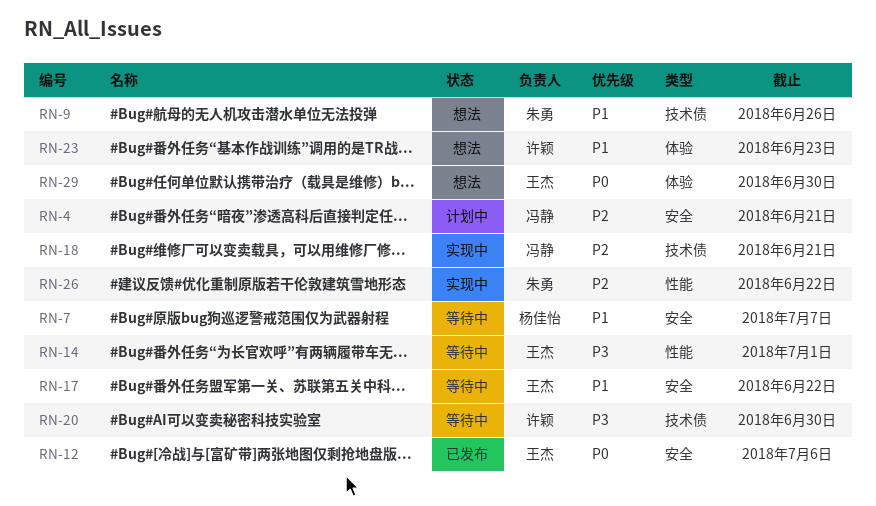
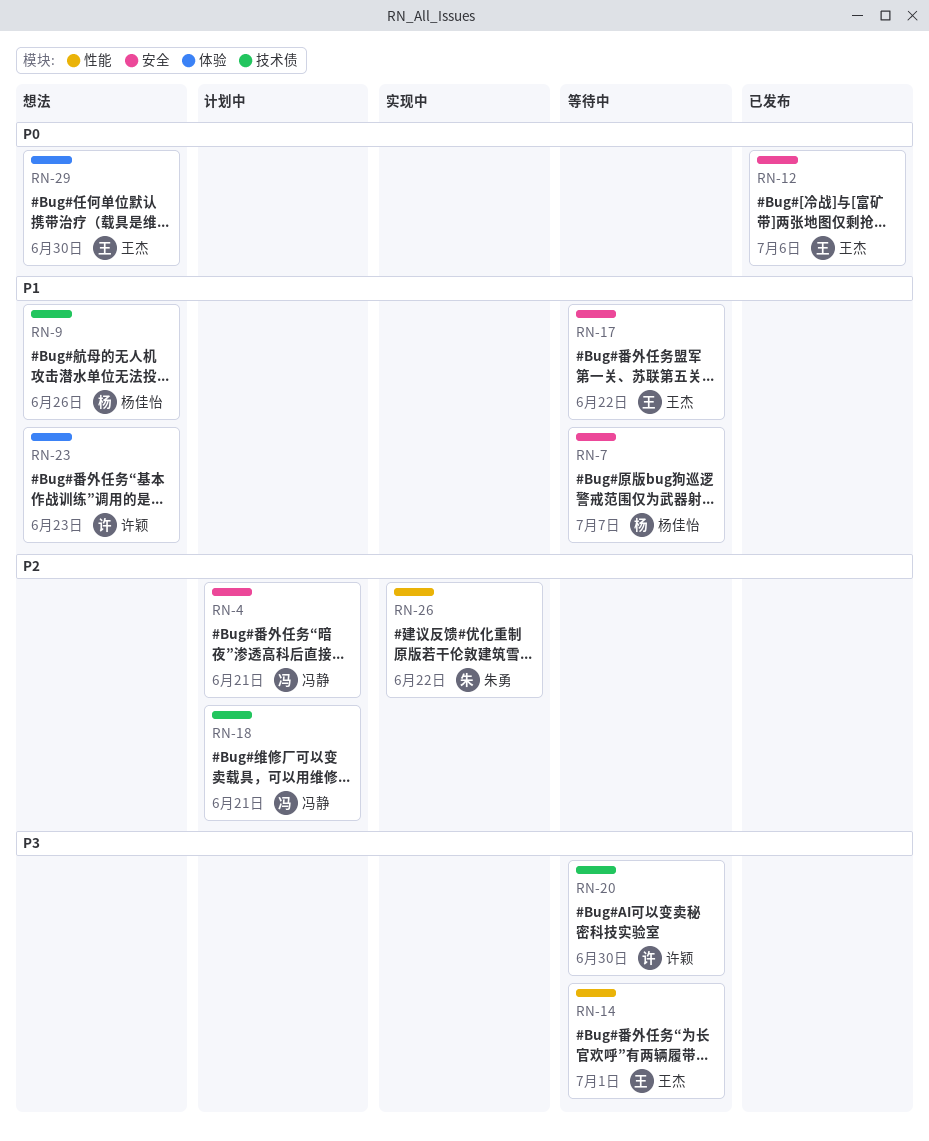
RN-9, owner: 朱勇 -> 杨佳怡
RN-18, status: 实现中 -> 计划中

